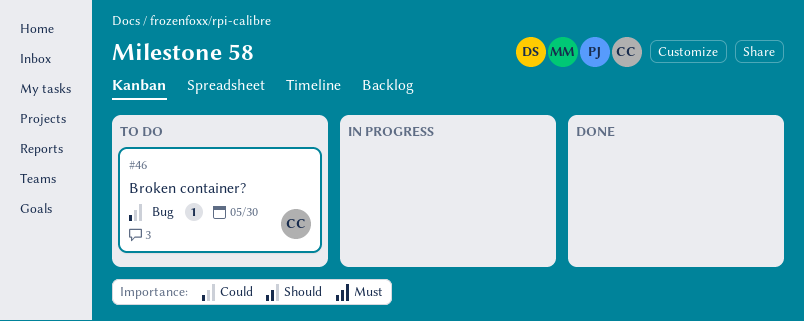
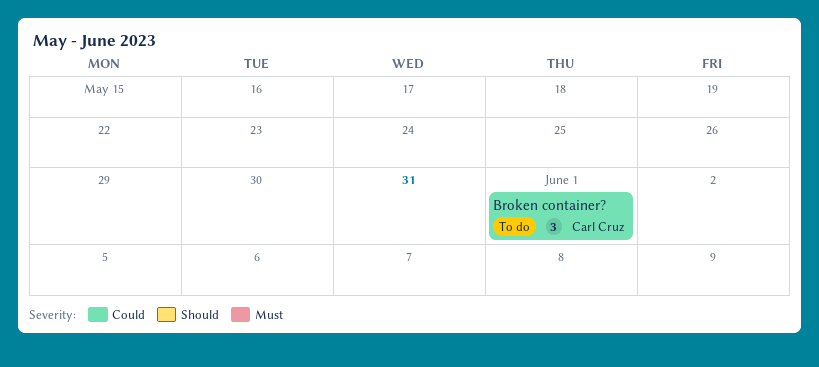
Broken container?, estimate: 1 -> 3
Broken container?, due: May 30 -> Jun 1

